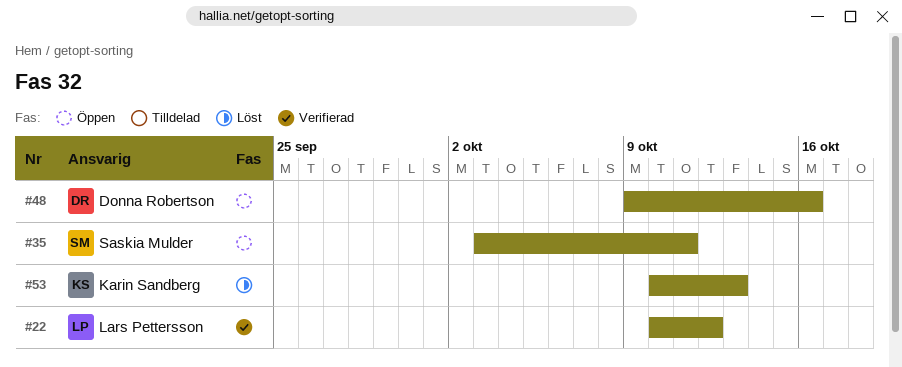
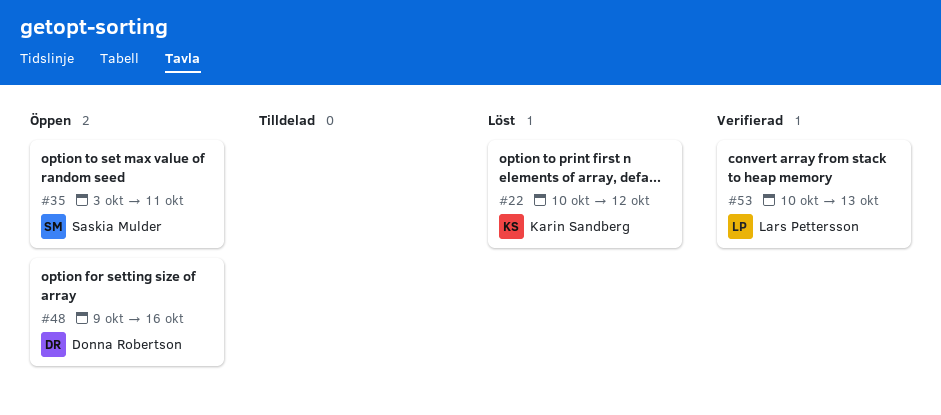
#22, status: Verifierad -> Löst
#22, owner: Lars Pettersson -> Karin Sandberg
#53, status: Löst -> Verifierad
#53, owner: Karin Sandberg -> Lars Pettersson

